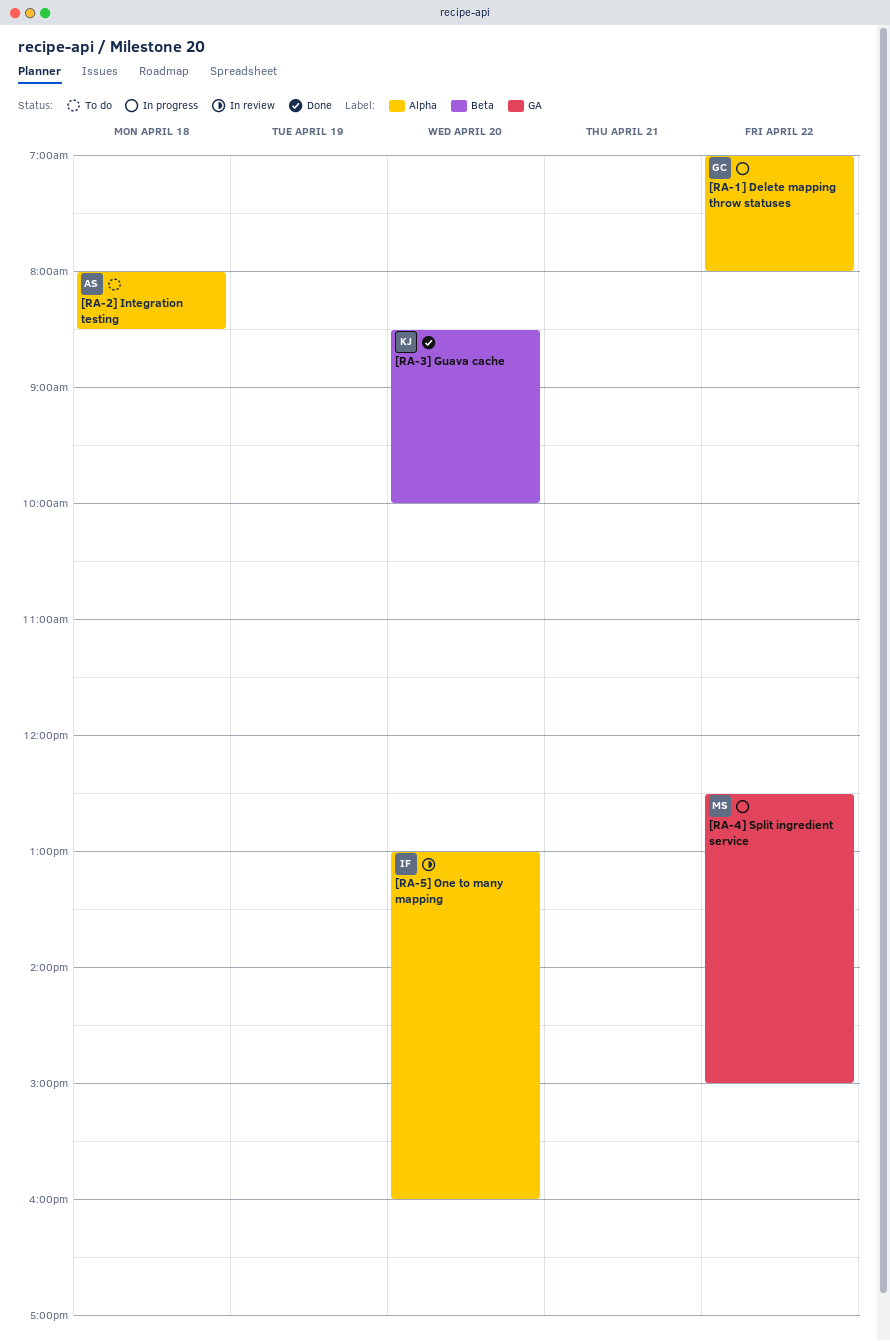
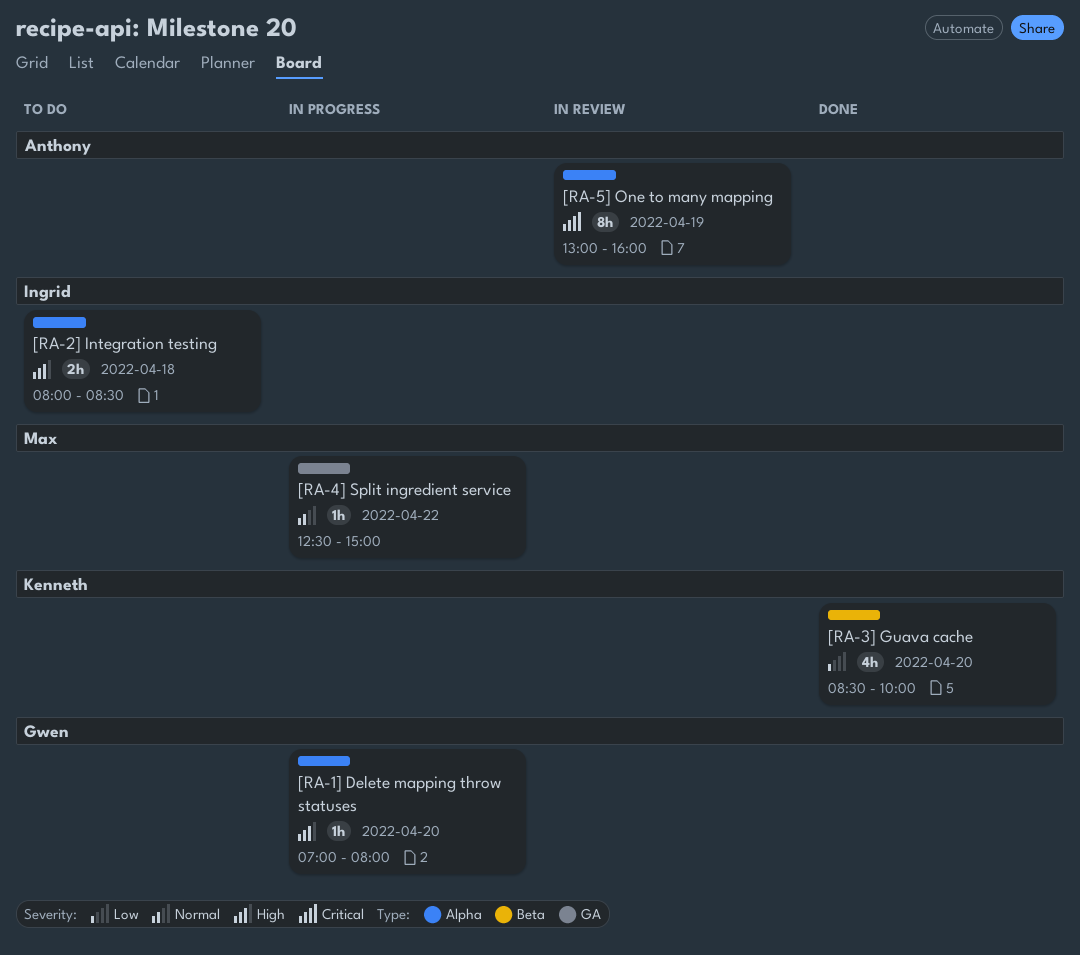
[RA-1] Delete mapping throw statuses, day: Apr 22 -> Apr 20
[RA-2] Integration testing, owner: Anthony -> Ingrid
[RA-5] One to many mapping, owner: Ingrid -> Anthony
[RA-5] One to many mapping, day: Apr 20 -> Apr 19

